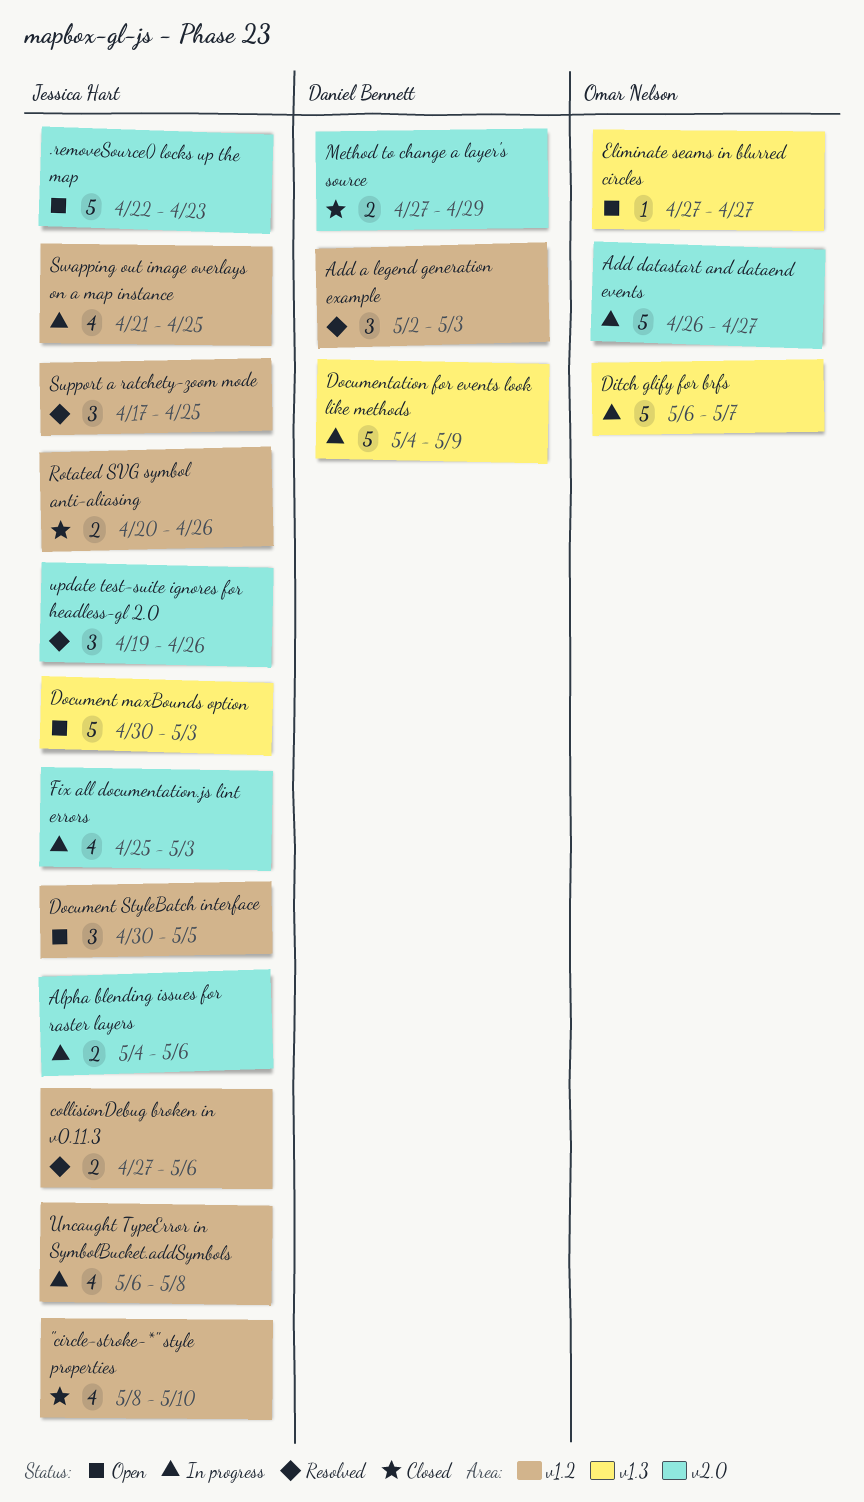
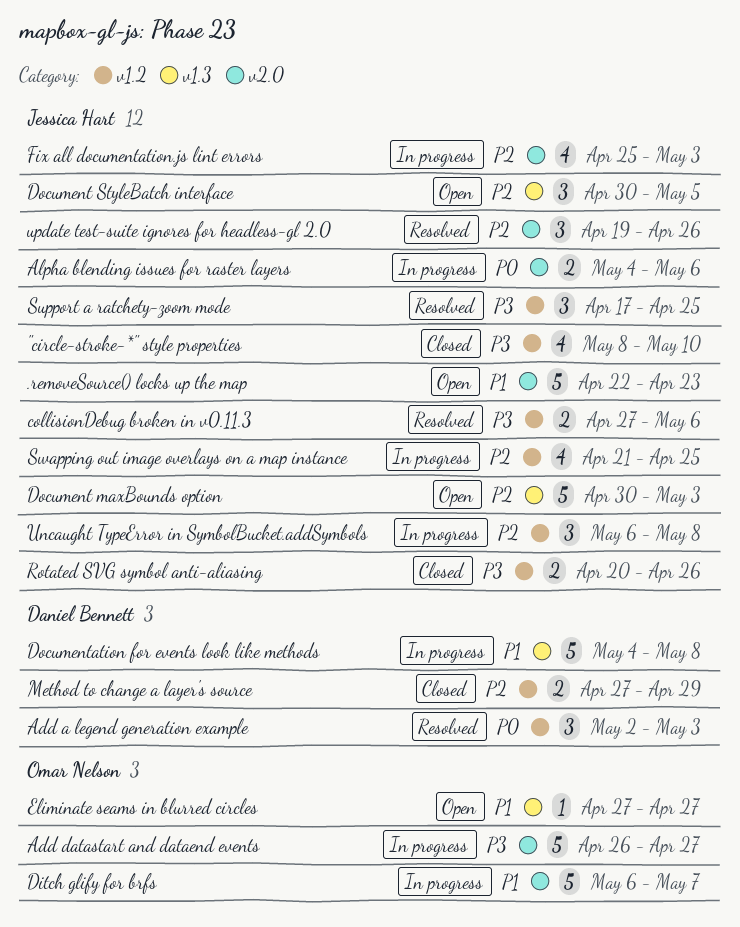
Ditch glify for brfs, label: v1.3 -> v2.0
Document StyleBatch interface, label: v1.2 -> v1.3
Documentation for events look like methods, due: May 9 -> May 8
Method to change a layer's source, label: v2.0 -> v1.2
Uncaught TypeError in SymbolBucket.addSymbols, estimate: 4 -> 3

